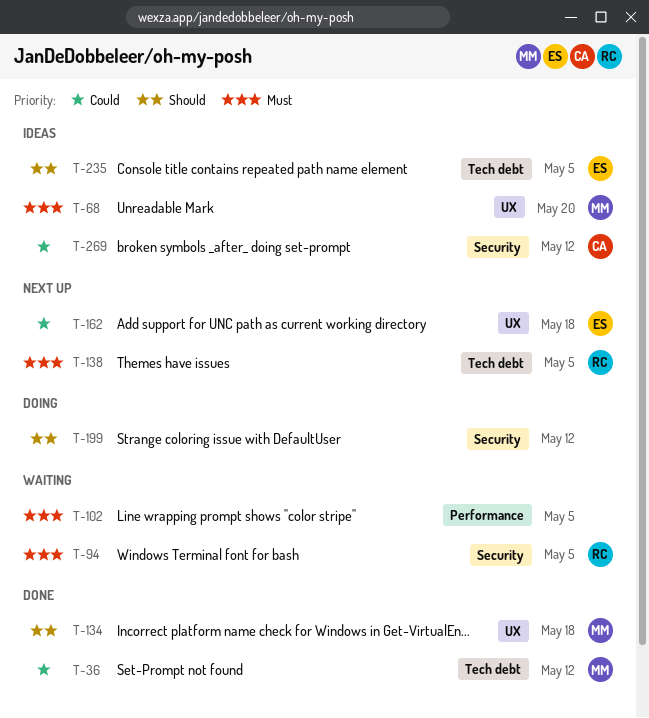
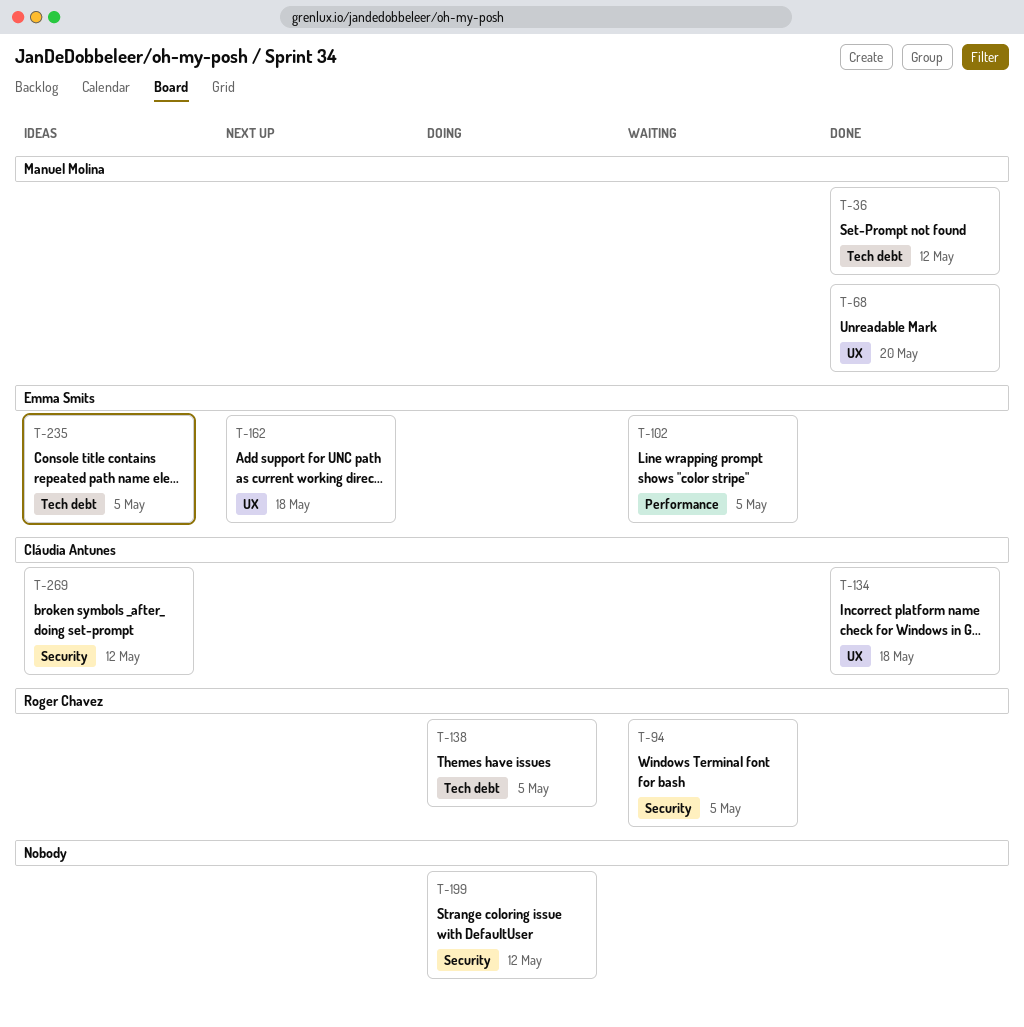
T-68, status: Ideas -> Done
T-102, owner: none -> Emma Smits
T-134, owner: Manuel Molina -> Cláudia Antunes
T-138, status: Next up -> Doing

